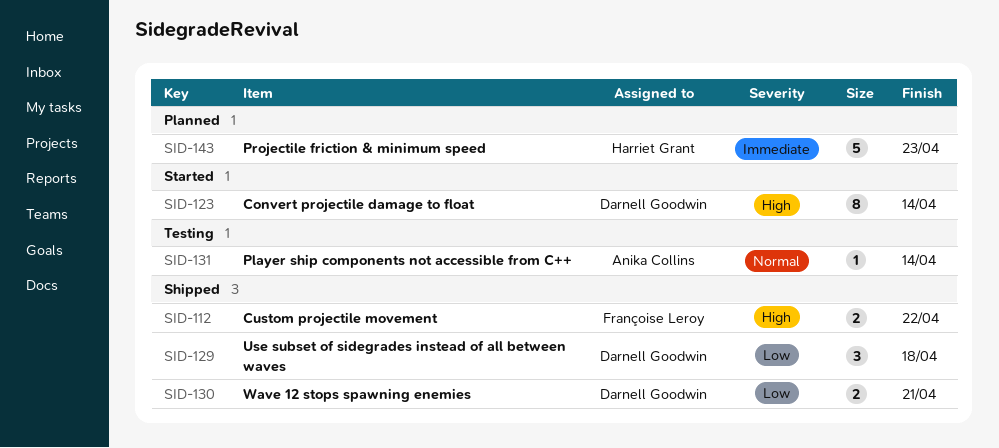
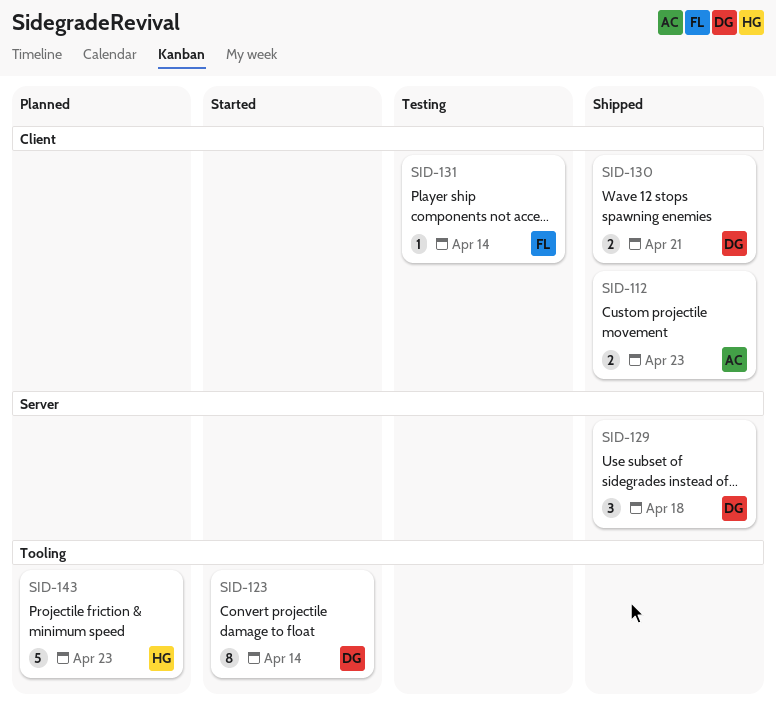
SID-112, owner: Françoise Leroy -> Anika Collins
SID-112, due: Apr 22 -> Apr 23
SID-131, owner: Anika Collins -> Françoise Leroy

